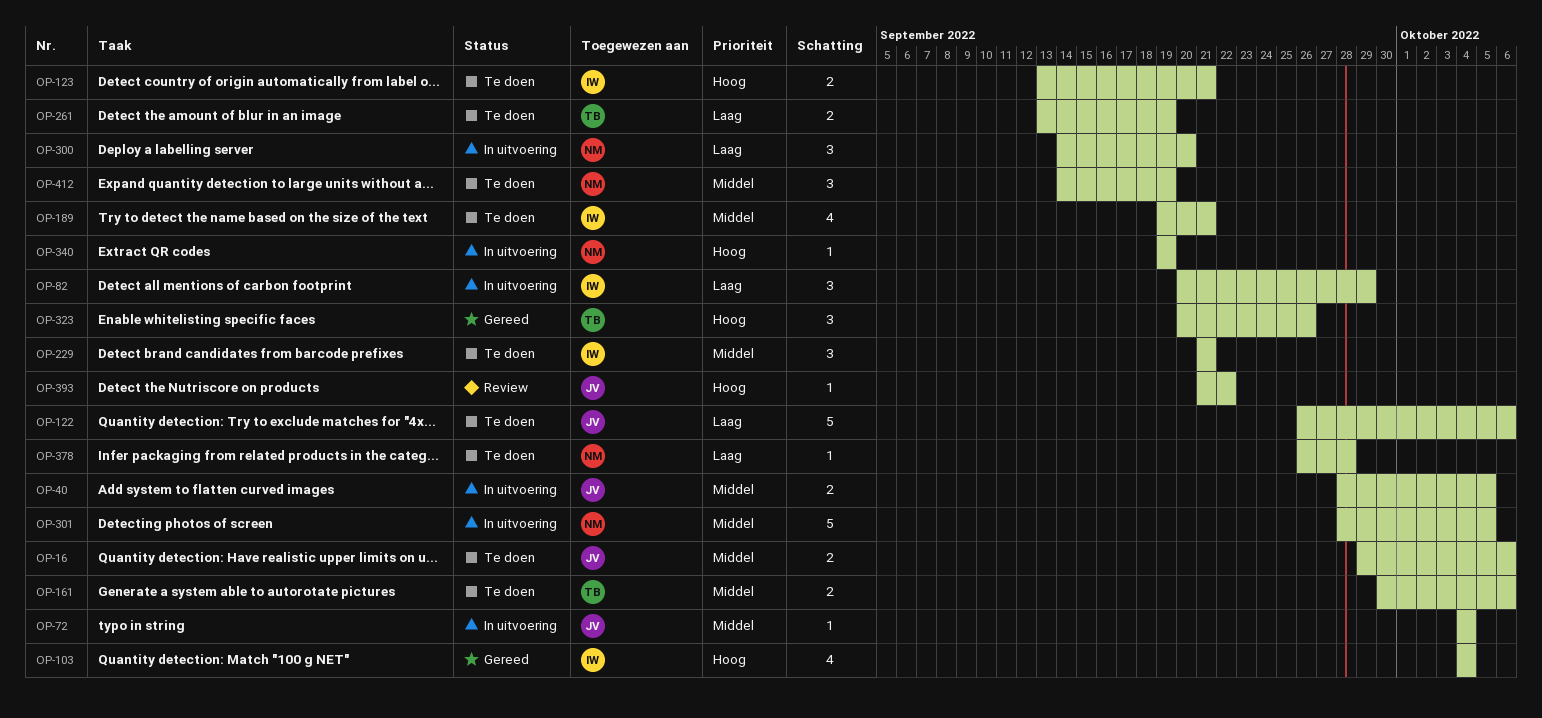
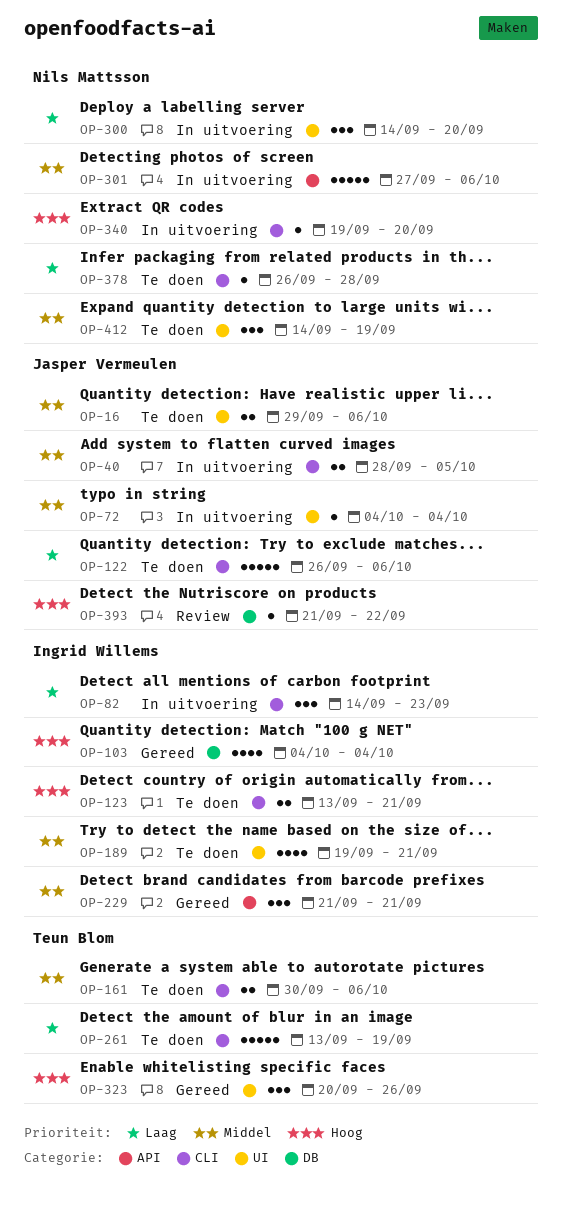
OP-82, start: Sep 20 -> Sep 14
OP-82, due: Sep 29 -> Sep 23
OP-229, status: Te doen -> Gereed
OP-261, estimate: 2 -> 5
OP-301, start: Sep 28 -> Sep 27
OP-301, due: Oct 5 -> Oct 6
OP-340, due: Sep 19 -> Sep 20

